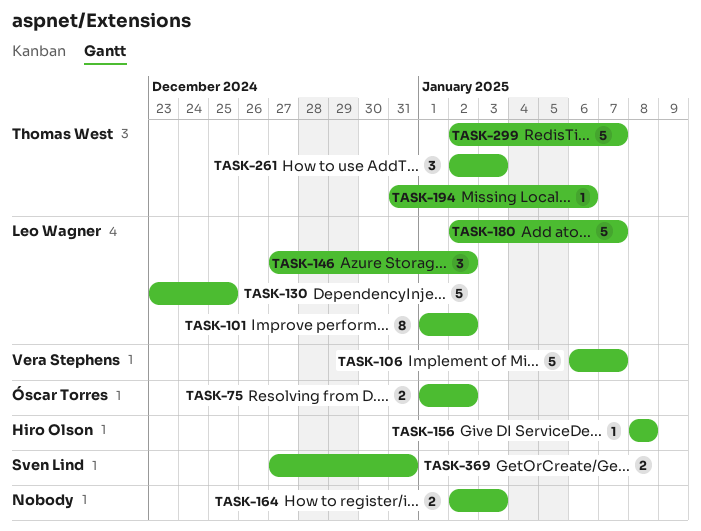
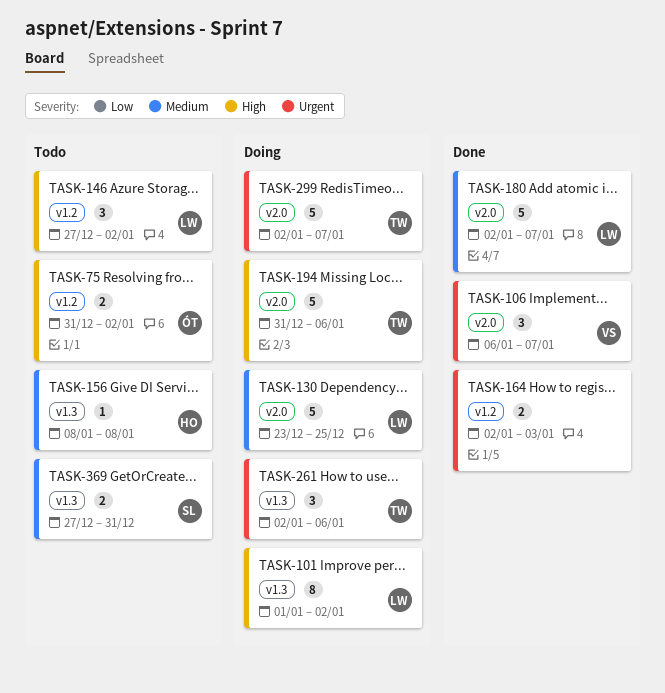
TASK-75, start: Jan 1 -> Dec 31
TASK-106, estimate: 5 -> 3
TASK-194, estimate: 1 -> 5
TASK-261, due: Jan 3 -> Jan 6

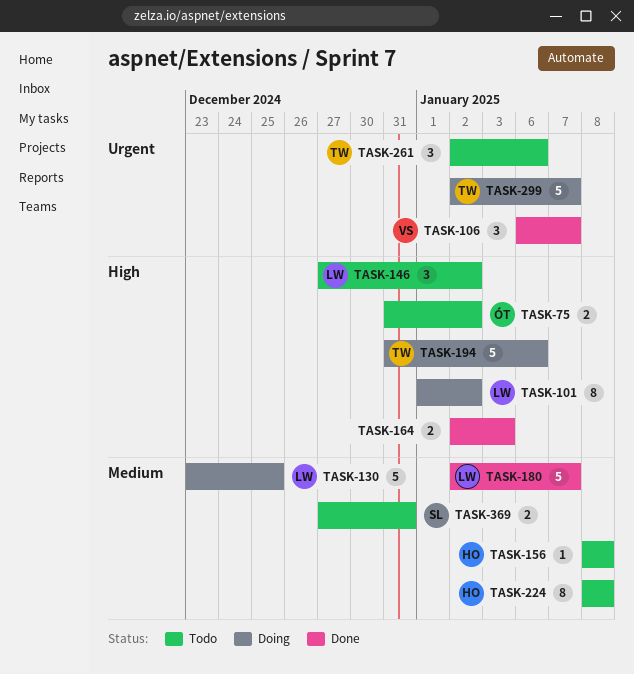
TASK-164, priority: Urgent -> High
TASK-224: none -> present
TASK-261, status: Doing -> Todo

